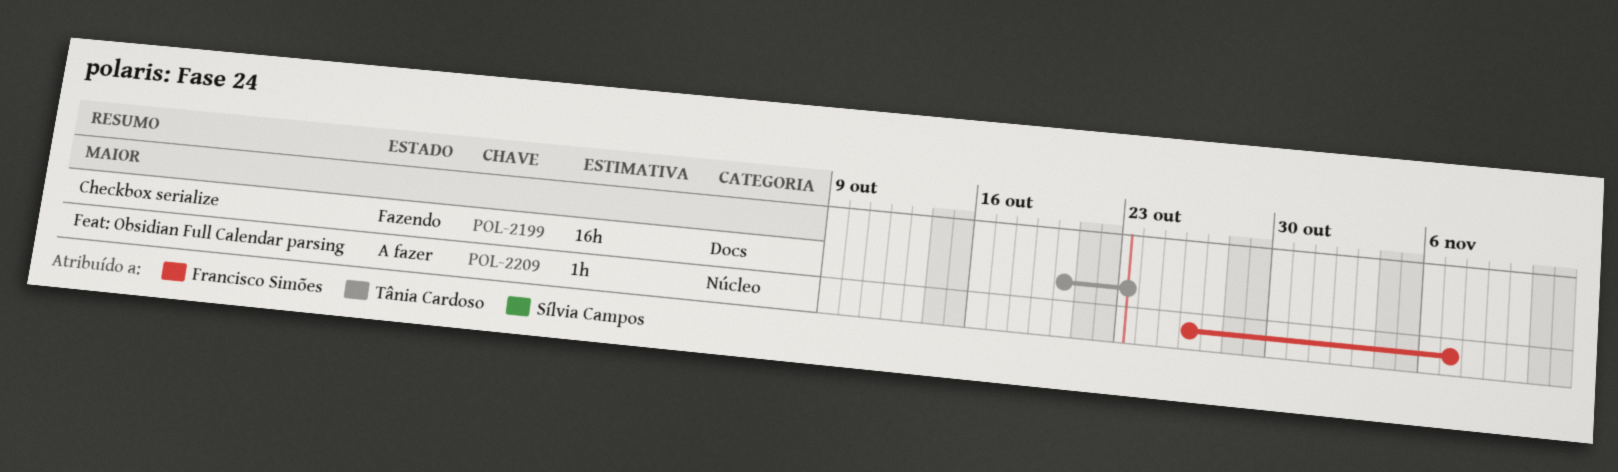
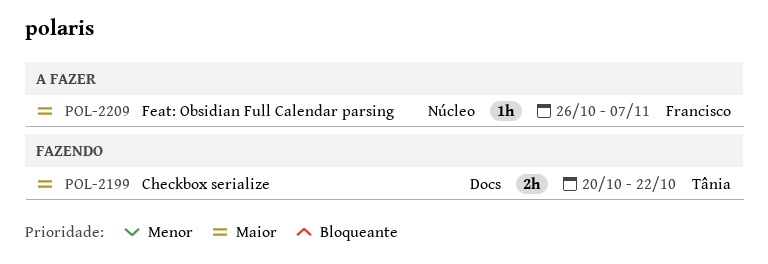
POL-2199, estimate: 16h -> 2h
POL-2199, due: Oct 23 -> Oct 22

